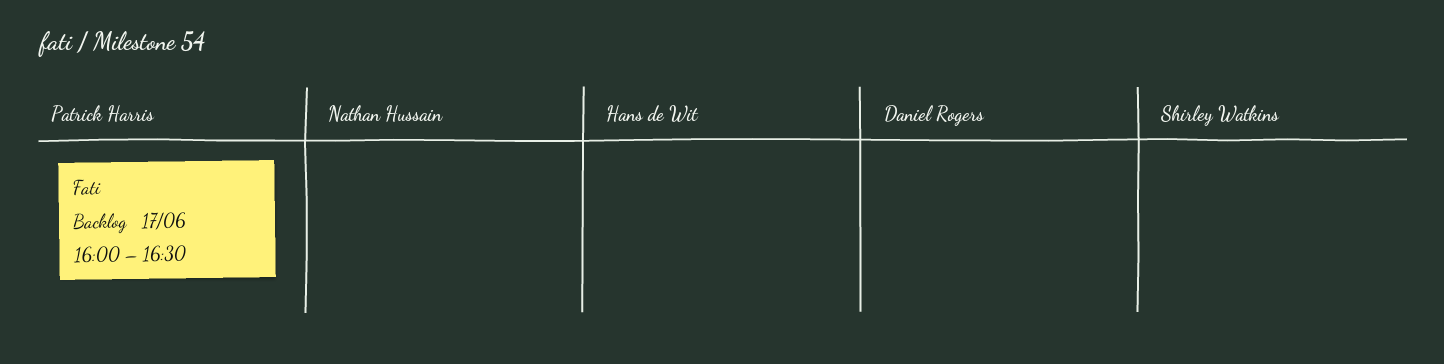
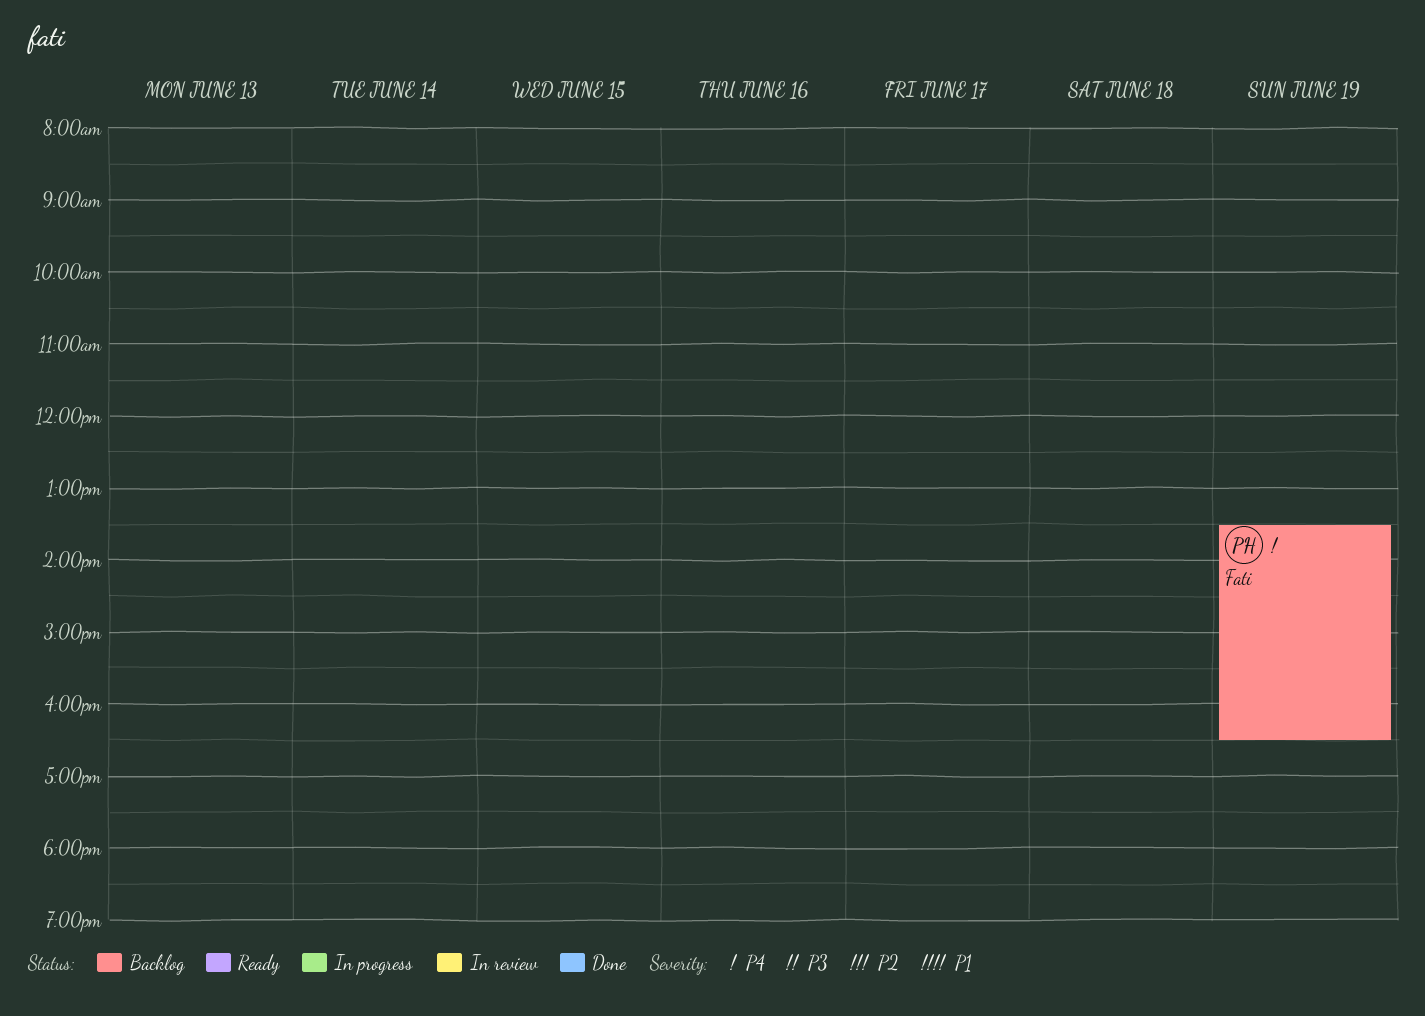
Fati, day: Jun 17 -> Jun 19
Fati, begins: 16:00 -> 13:30

